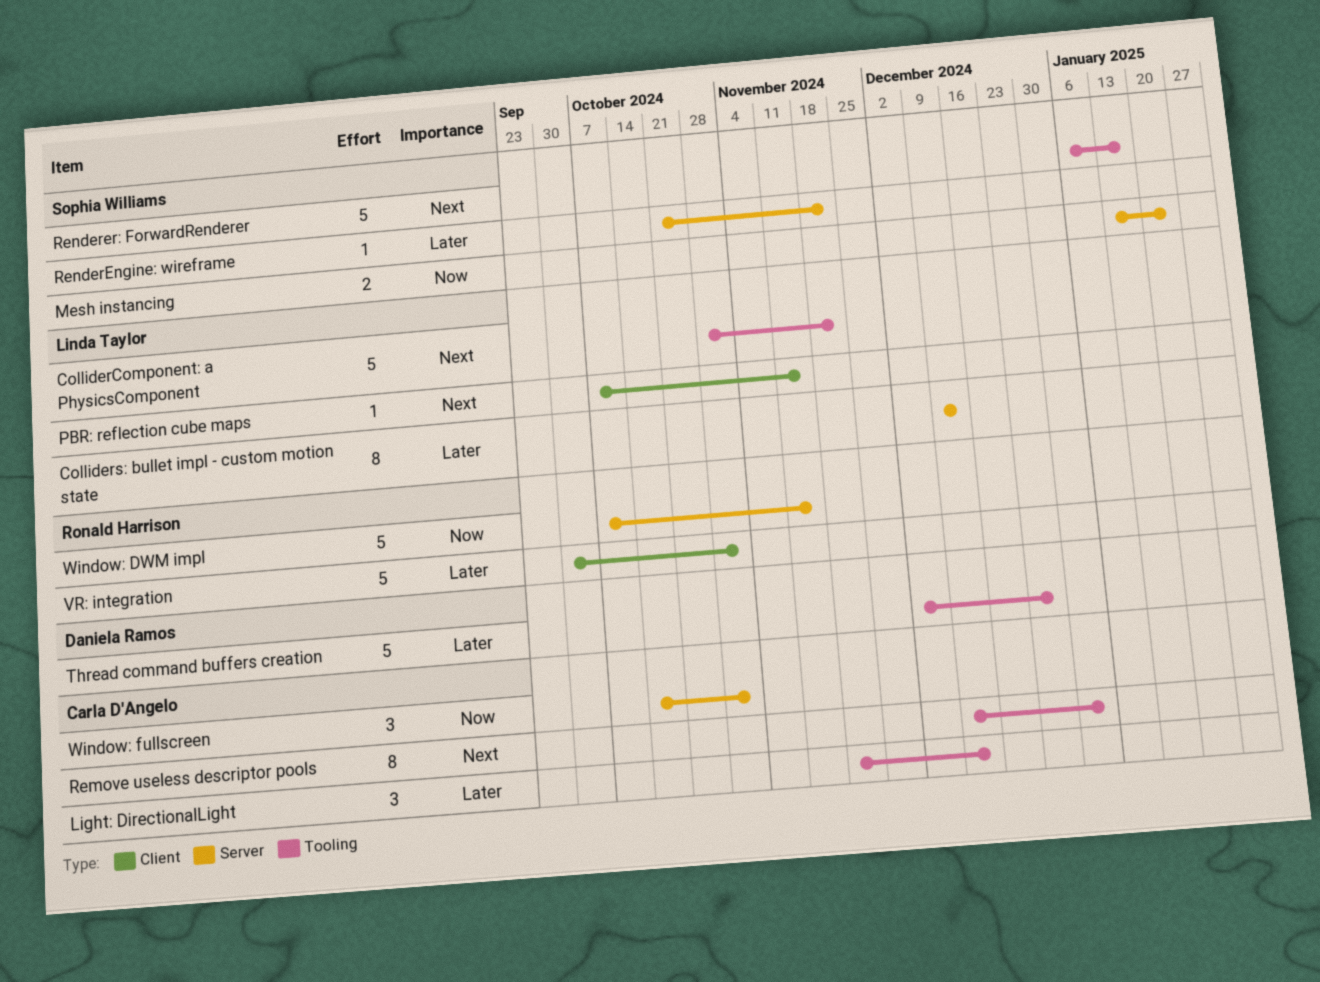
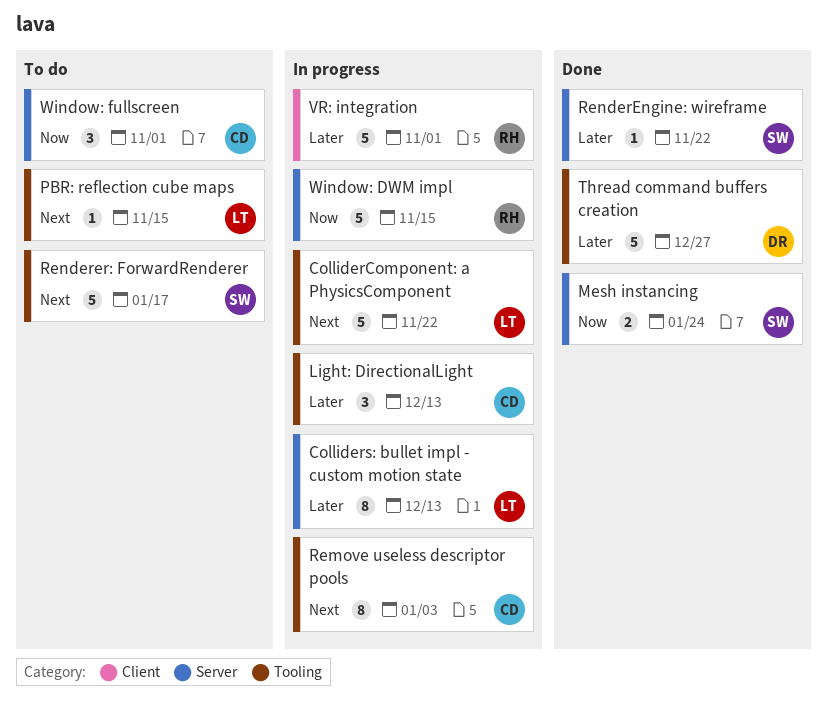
PBR: reflection cube maps, label: Client -> Tooling

